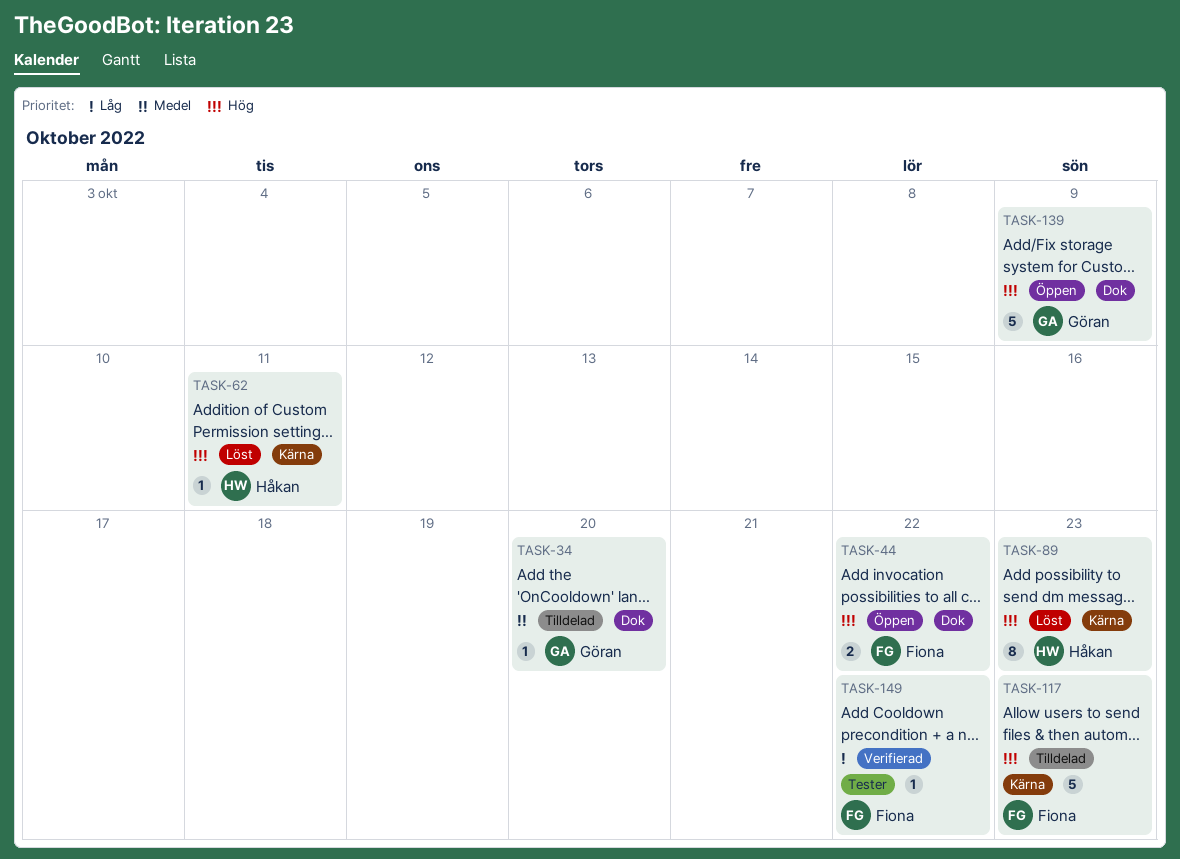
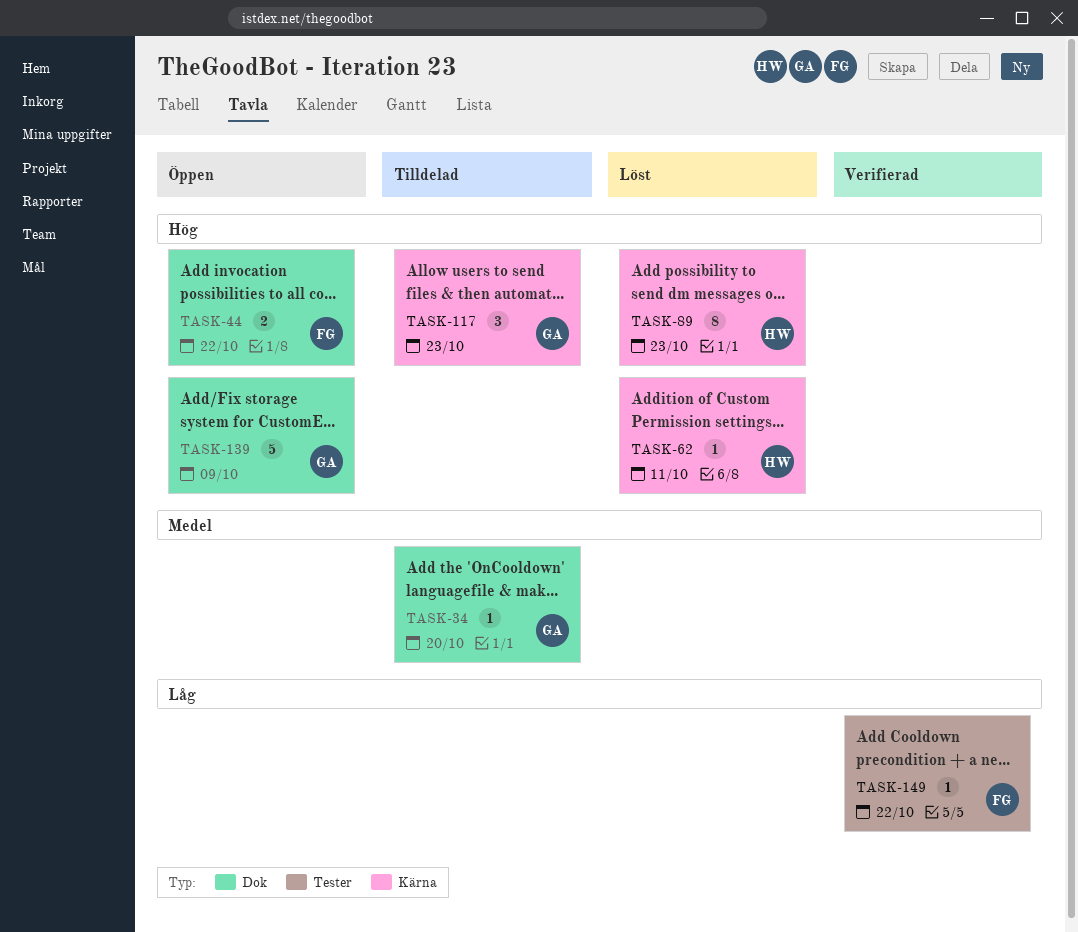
TASK-117, owner: Fiona -> Göran
TASK-117, estimate: 5 -> 3

